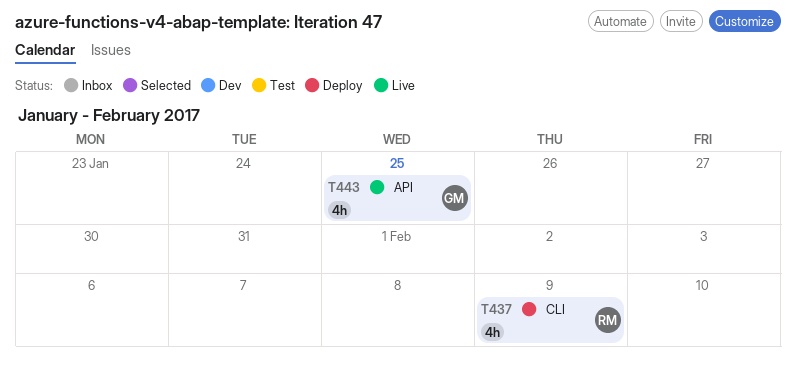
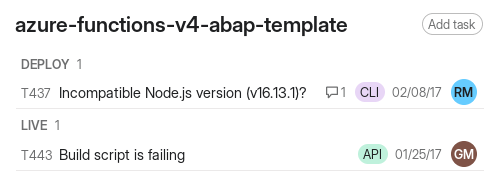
T437, due: Feb 9 -> Feb 8

